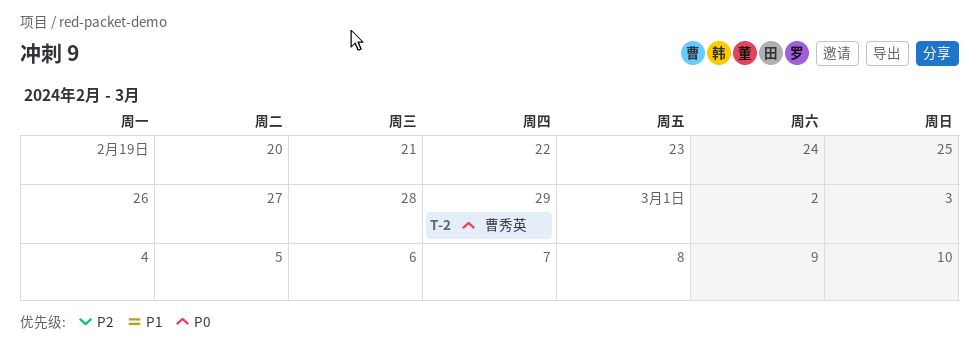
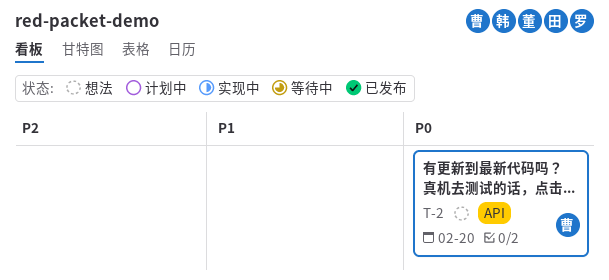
T-2, due: Feb 29 -> Feb 20

